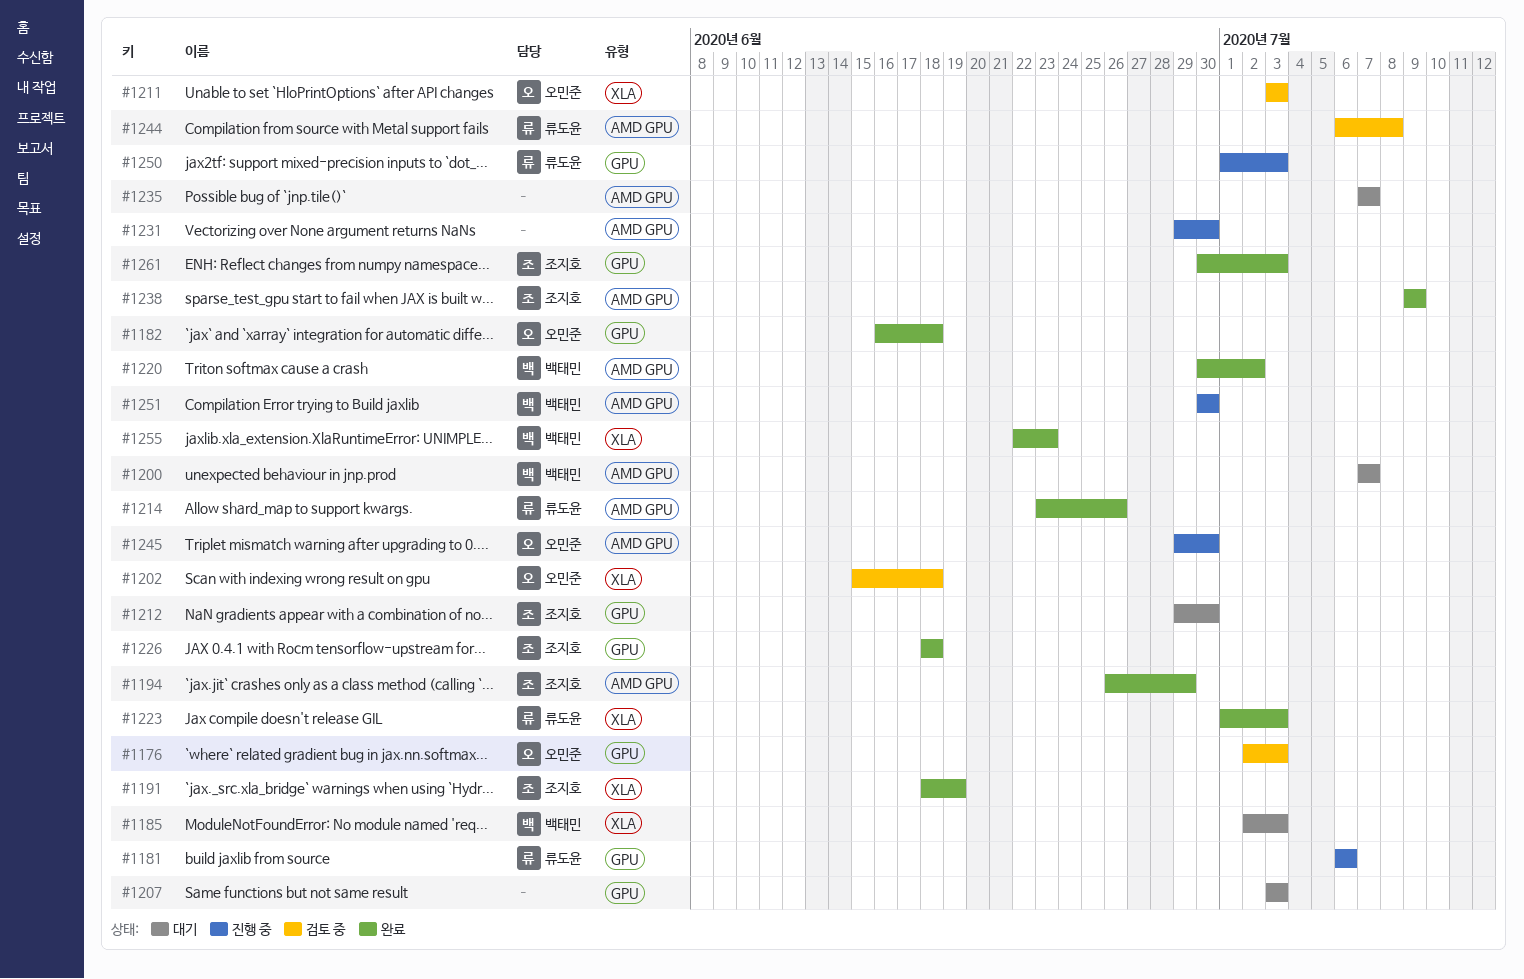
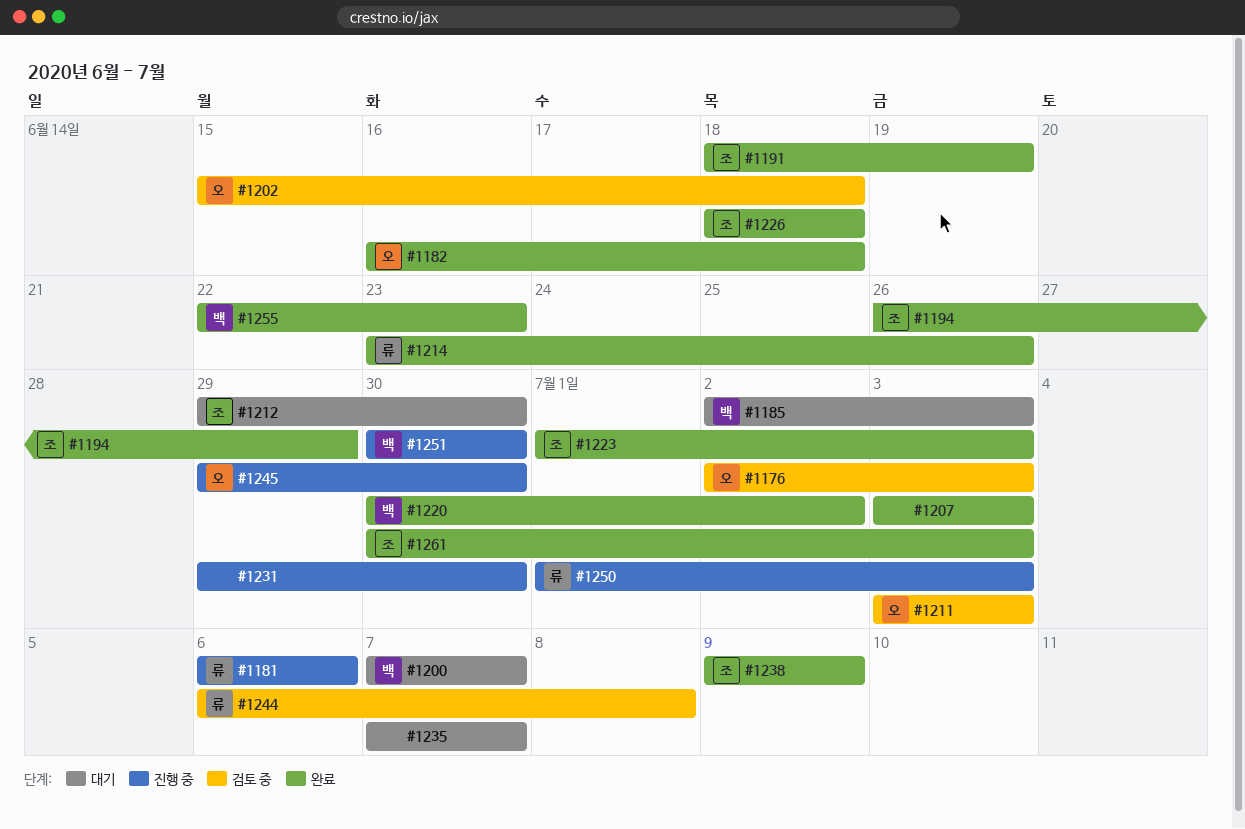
#1207, status: 대기 -> 완료
#1223, owner: 류도윤 -> 조지호

